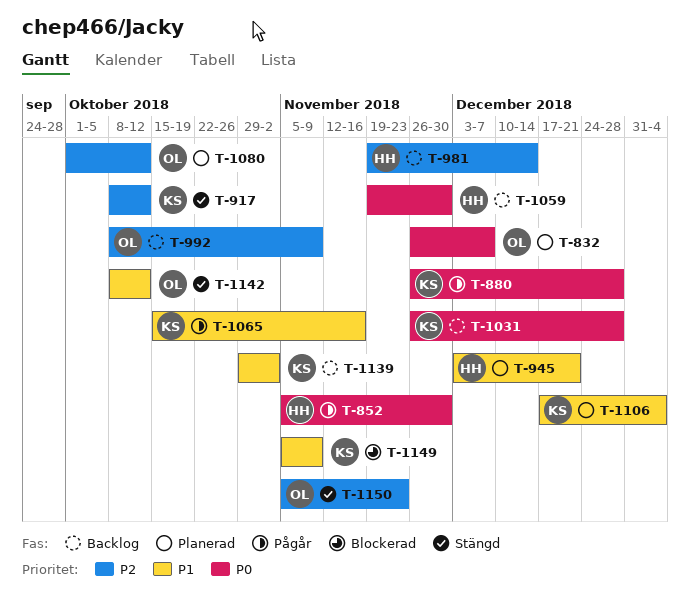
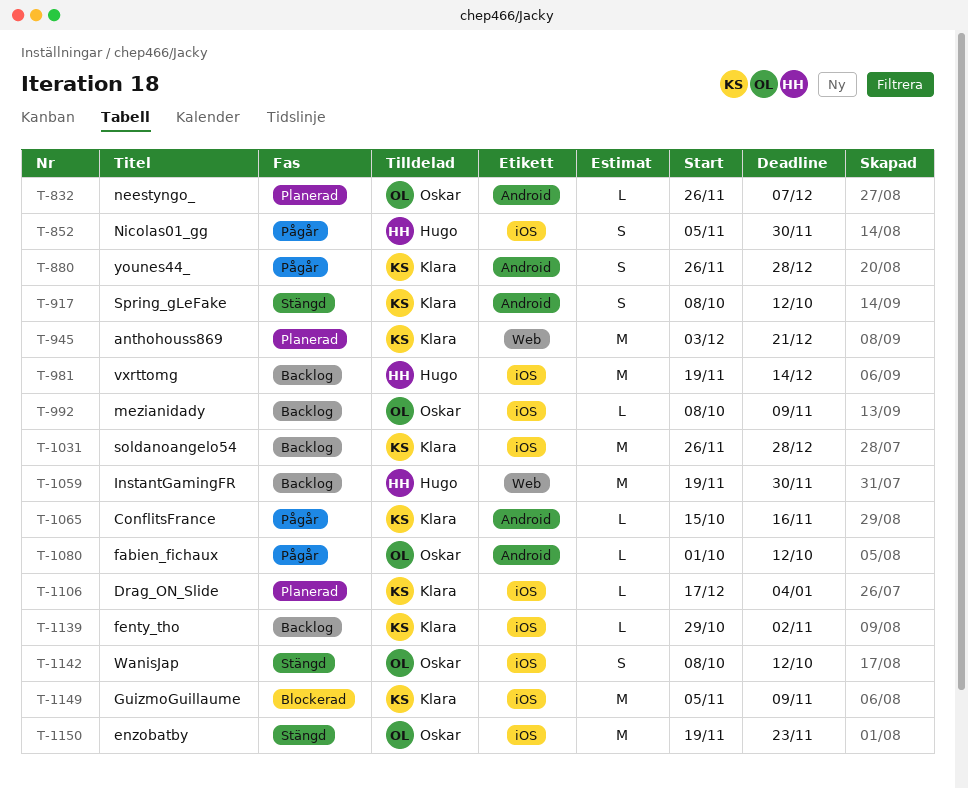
T-945, owner: Hugo -> Klara
T-1080, status: Planerad -> Pågår
T-1150, start: Nov 5 -> Nov 19

